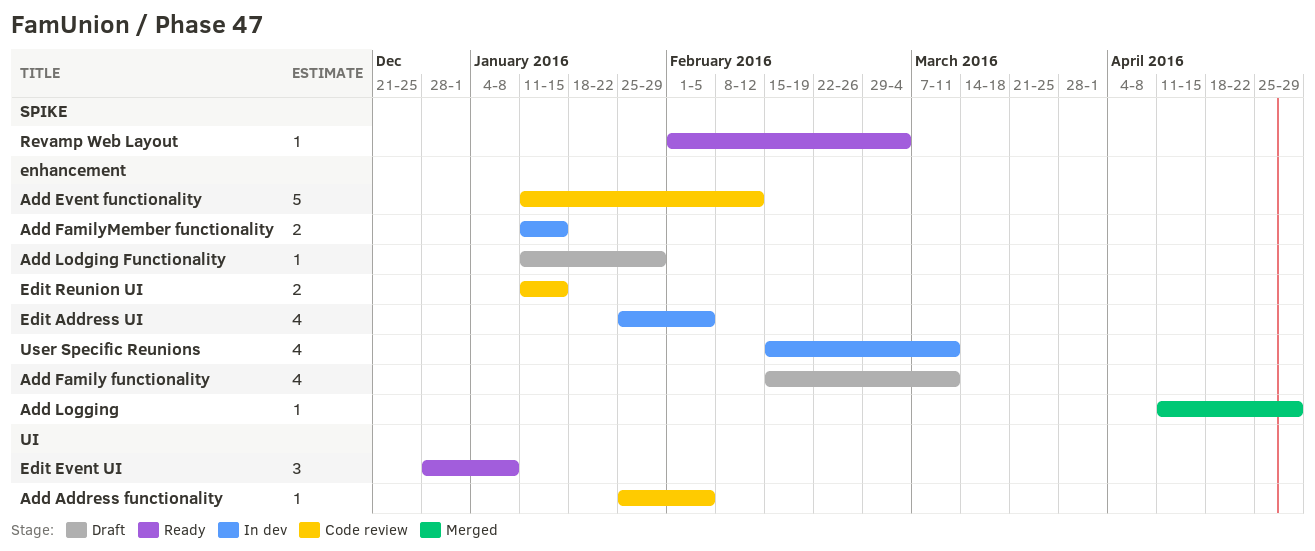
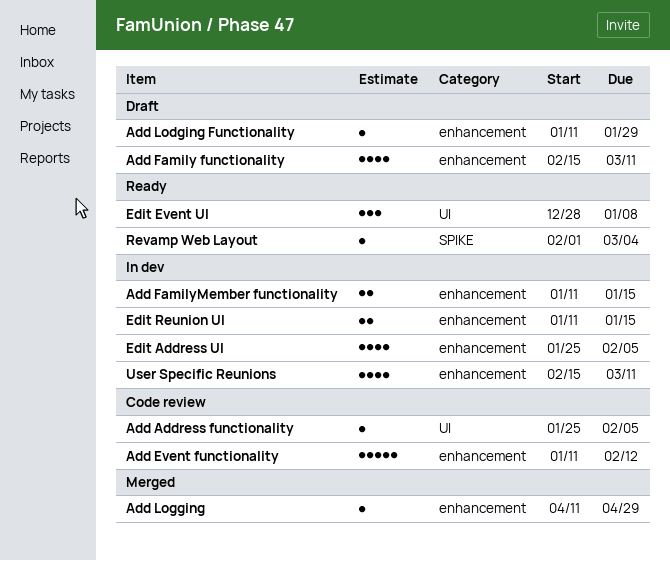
Edit Reunion UI, status: Code review -> In dev

